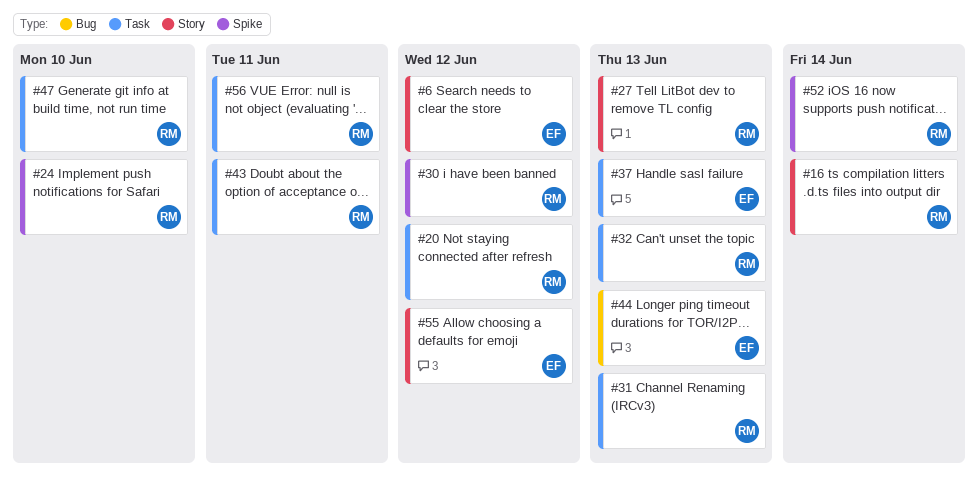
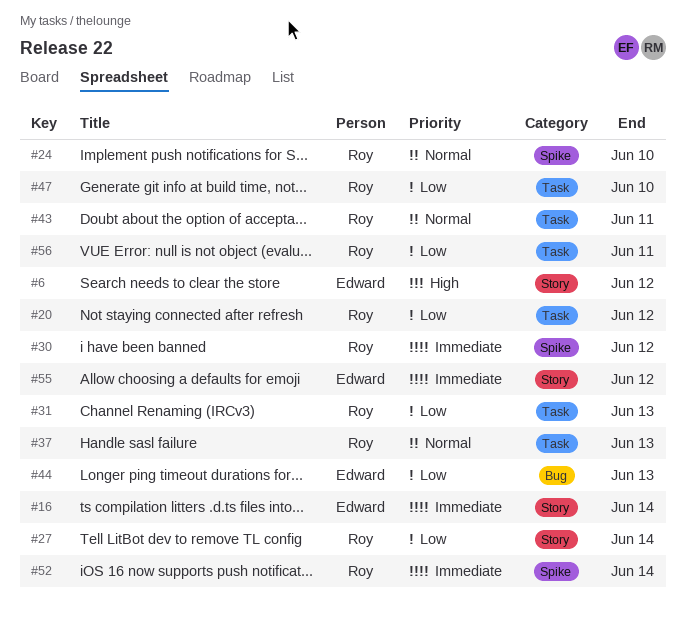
#16, owner: Roy -> Edward
#27, due: Jun 13 -> Jun 14
#32: present -> none
#37, owner: Edward -> Roy

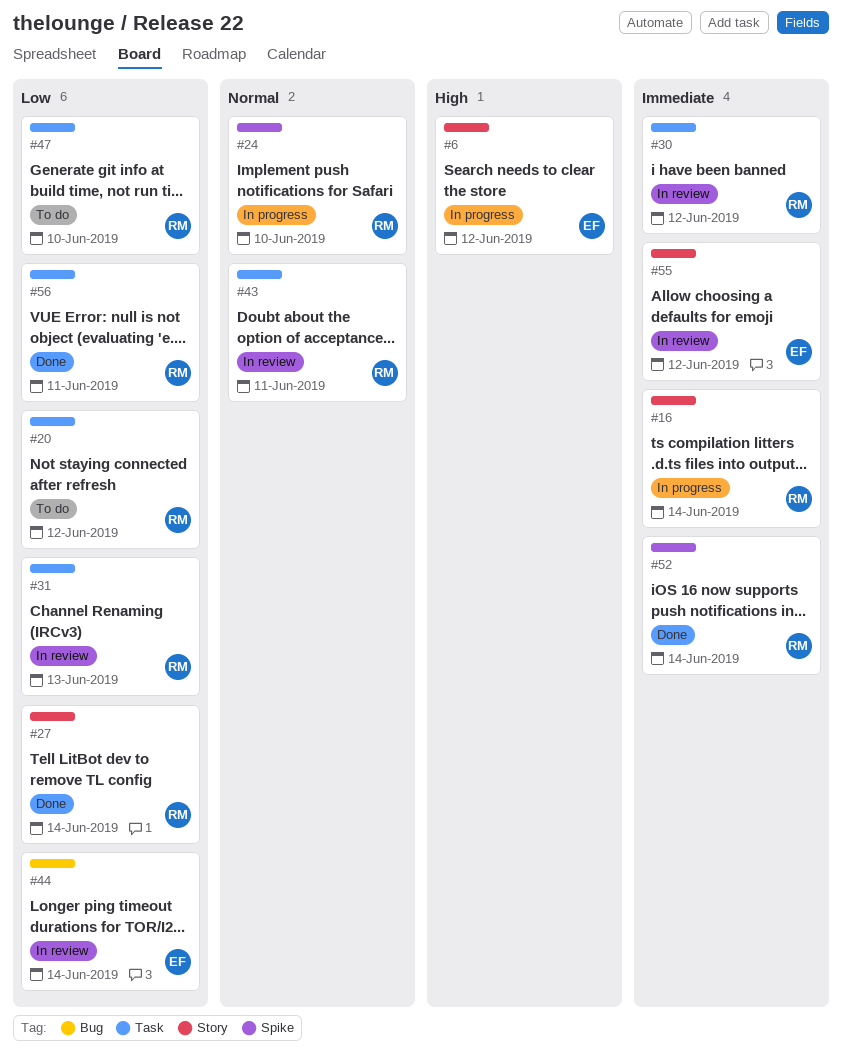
#16, owner: Edward -> Roy
#30, label: Spike -> Task
#37: present -> none
#44, due: Jun 13 -> Jun 14

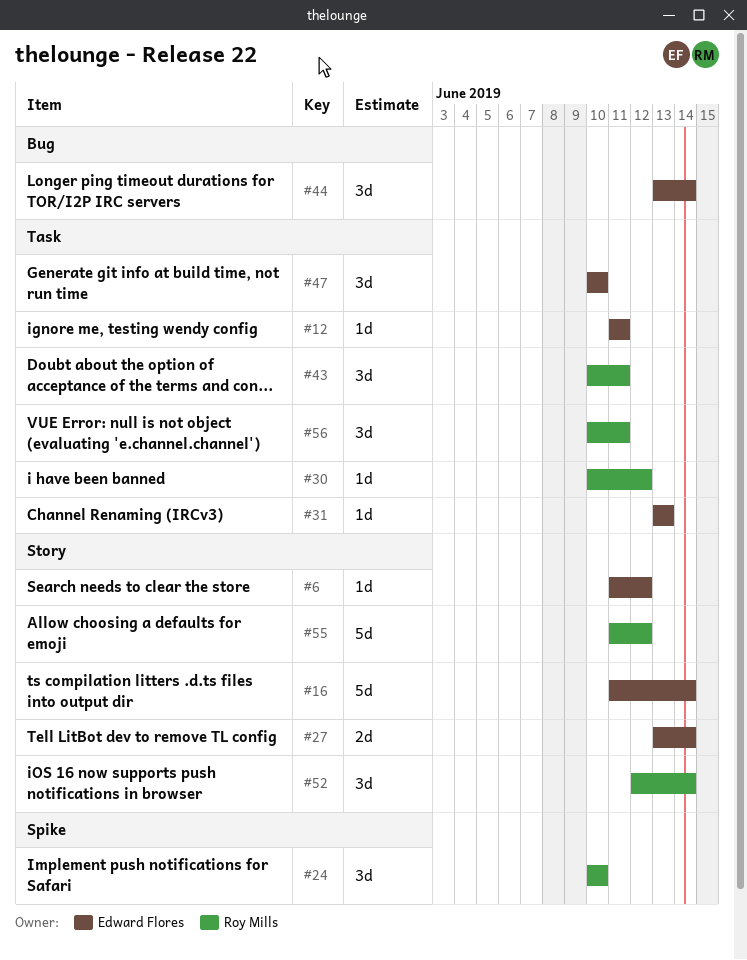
#12: none -> present
#16, owner: Roy Mills -> Edward Flores
#20: present -> none
#27, owner: Roy Mills -> Edward Flores
#31, owner: Roy Mills -> Edward Flores
#47, owner: Roy Mills -> Edward Flores
#52, label: Spike -> Story
#55, owner: Edward Flores -> Roy Mills

